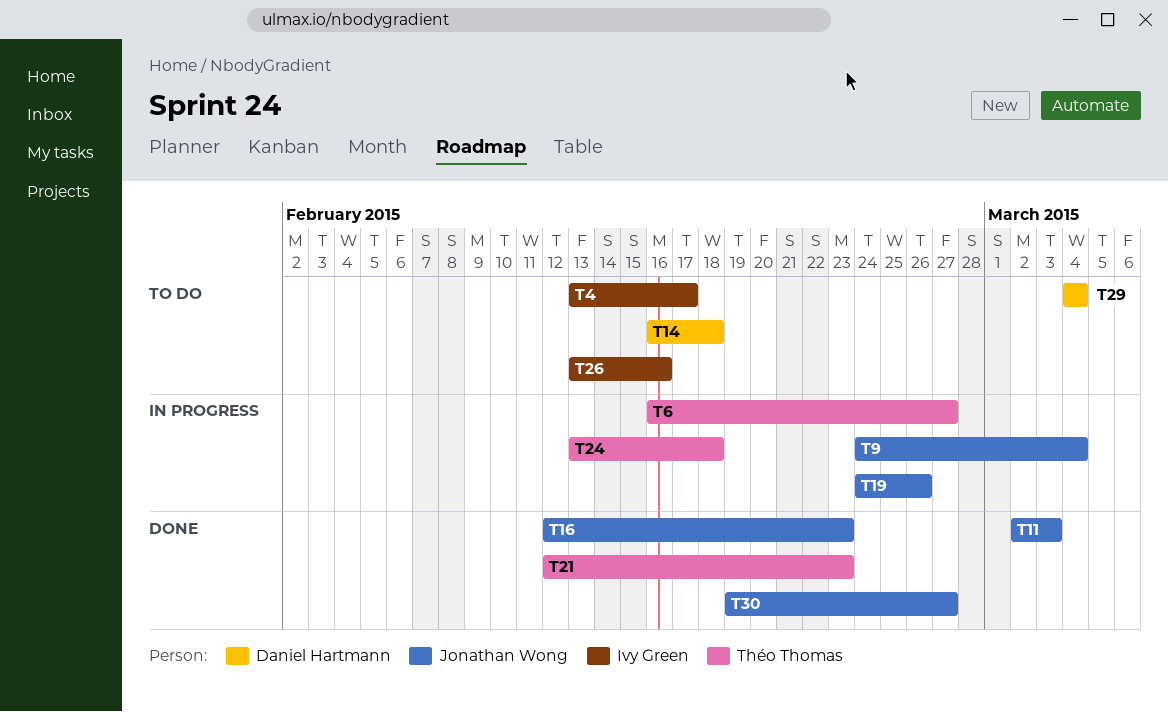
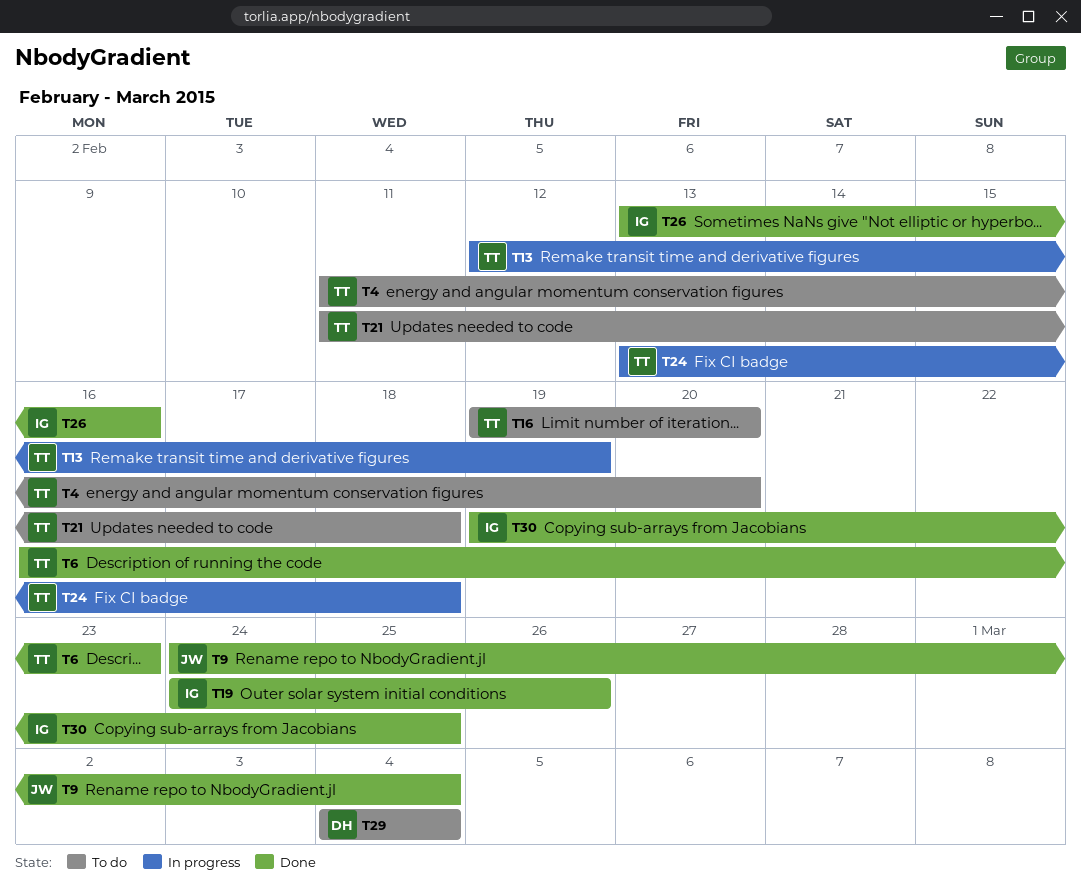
T4, owner: Ivy Green -> Théo Thomas
T4, start: Feb 13 -> Feb 11
T4, due: Feb 17 -> Feb 20
T6, status: In progress -> Done
T6, due: Feb 27 -> Feb 23
T9, status: In progress -> Done
T11: present -> none
T13: none -> present
T14: present -> none
T16, status: Done -> To do
T16, owner: Jonathan Wong -> Théo Thomas
T16, start: Feb 12 -> Feb 19
T16, due: Feb 23 -> Feb 20
T19, status: In progress -> Done
T19, owner: Jonathan Wong -> Ivy Green
T21, status: Done -> To do
T21, start: Feb 12 -> Feb 11
T21, due: Feb 23 -> Feb 18
T26, status: To do -> Done
T30, owner: Jonathan Wong -> Ivy Green
T30, due: Feb 27 -> Feb 25

